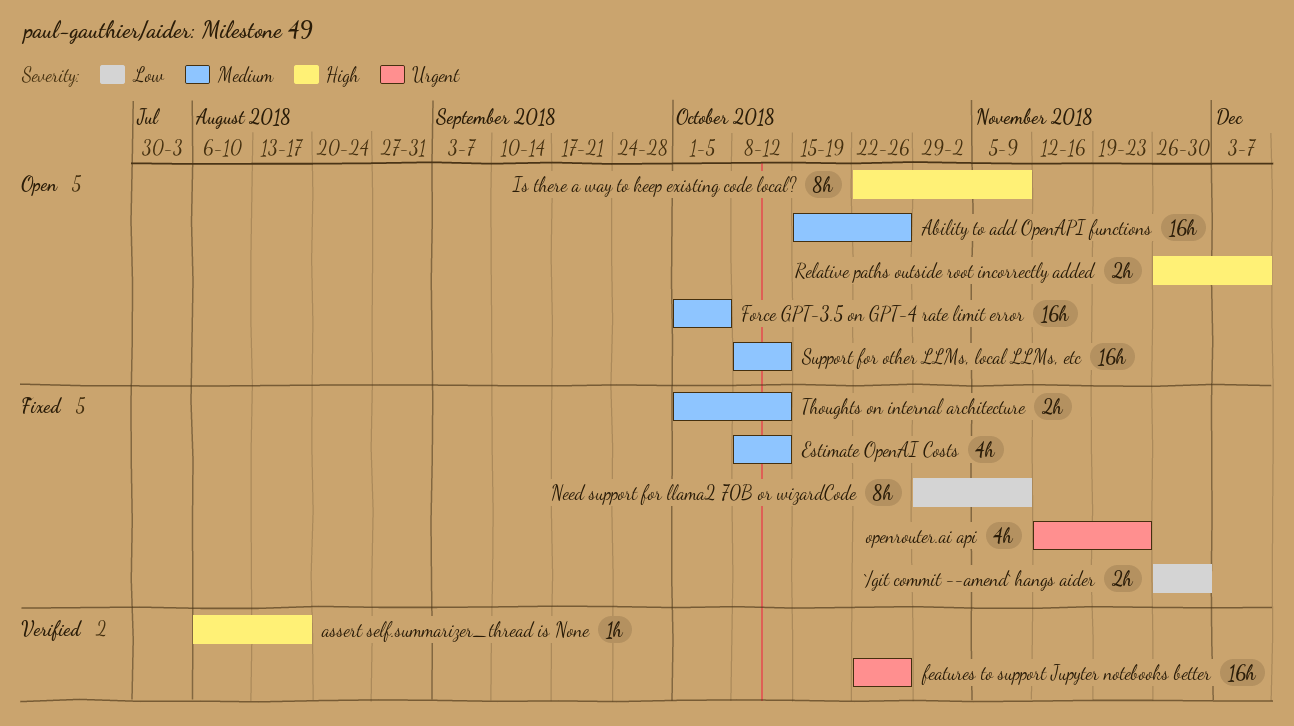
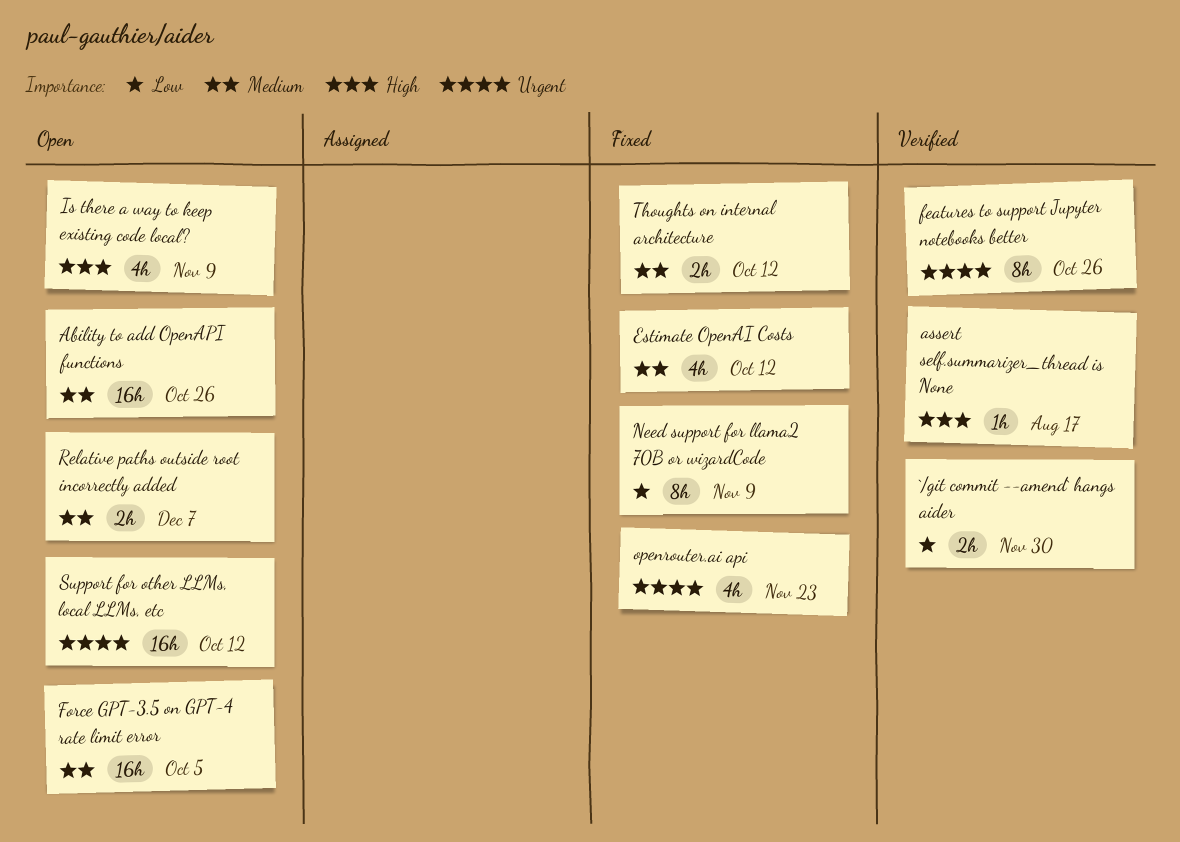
`/git commit --amend` hangs aider, status: Fixed -> Verified
features to support Jupyter notebooks better, estimate: 16h -> 8h
Is there a way to keep existing code local?, estimate: 8h -> 4h
Relative paths outside root incorrectly added, priority: High -> Medium
Support for other LLMs, local LLMs, etc, priority: Medium -> Urgent

